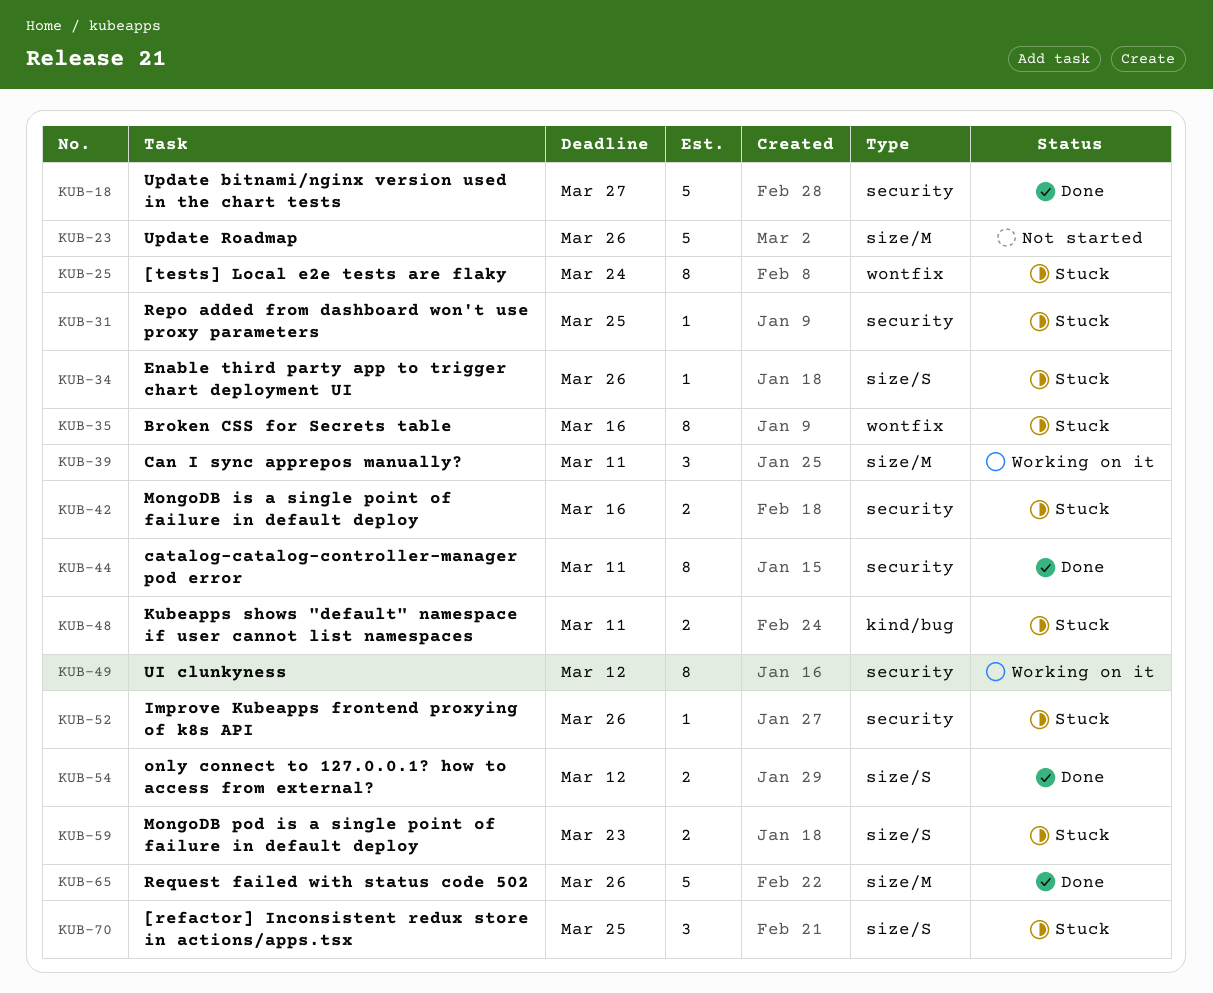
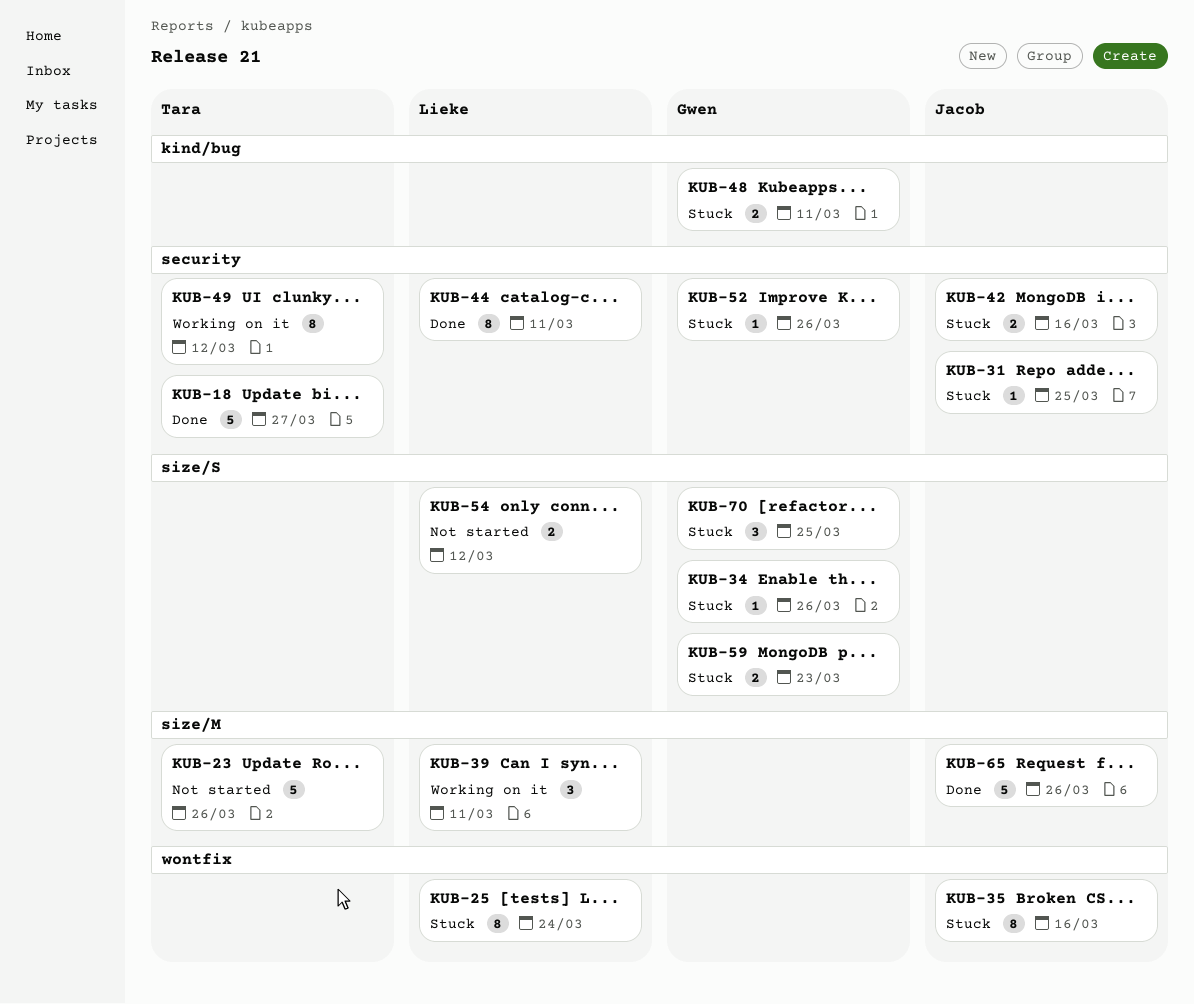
KUB-54, status: Done -> Not started

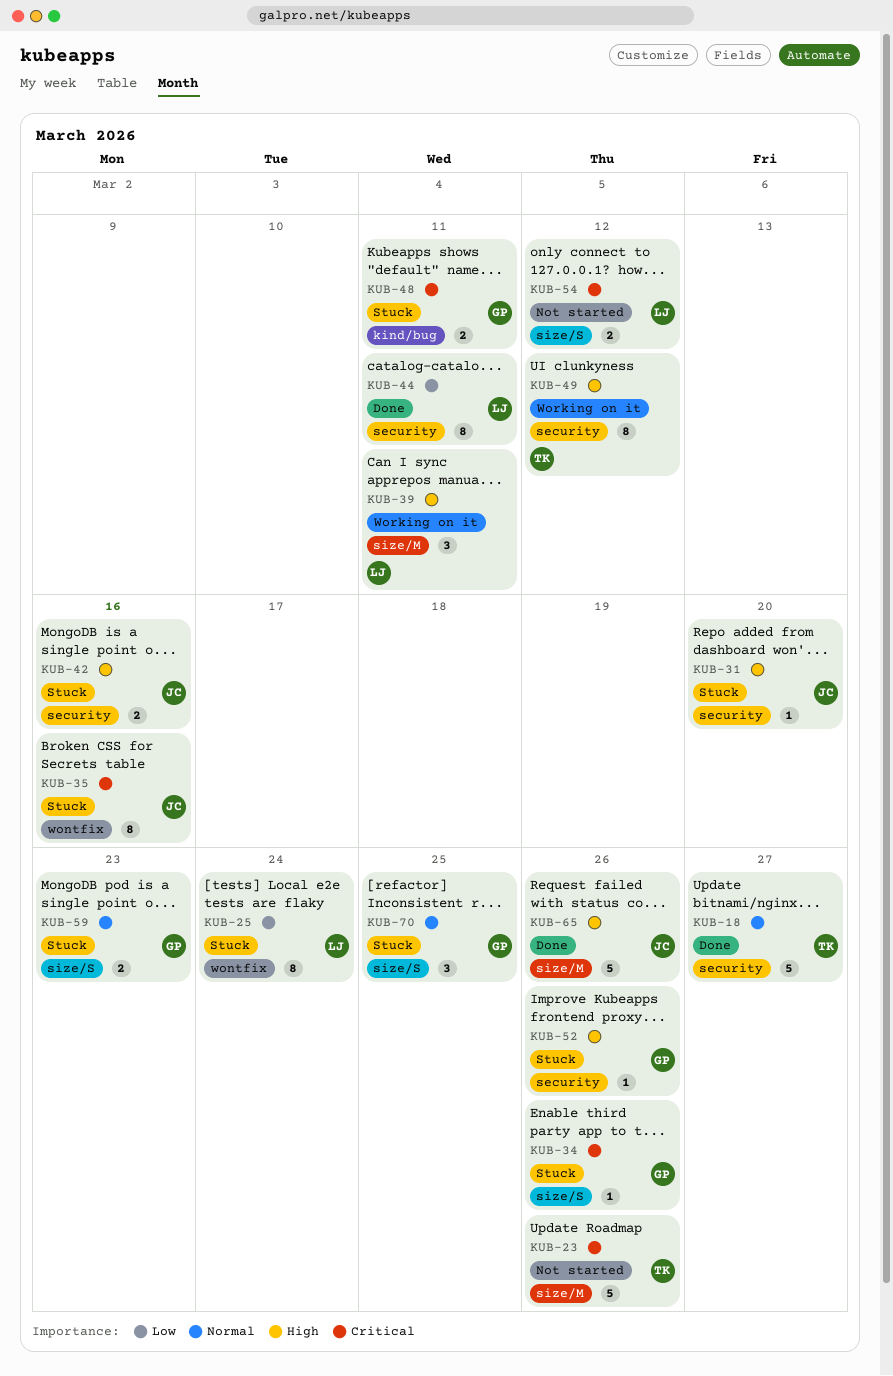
KUB-31, due: Mar 25 -> Mar 20

